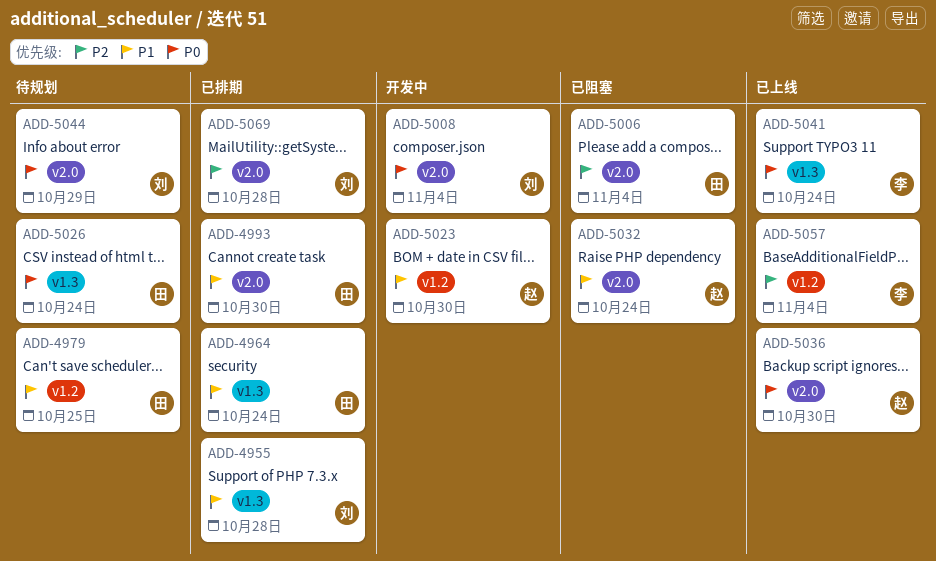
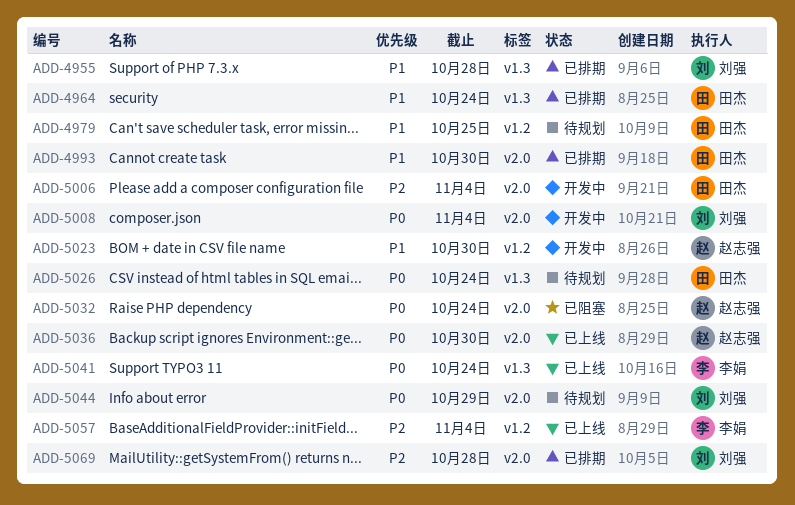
ADD-5006, status: 已阻塞 -> 开发中
ADD-5032, priority: P1 -> P0

